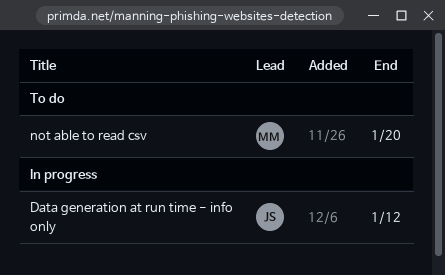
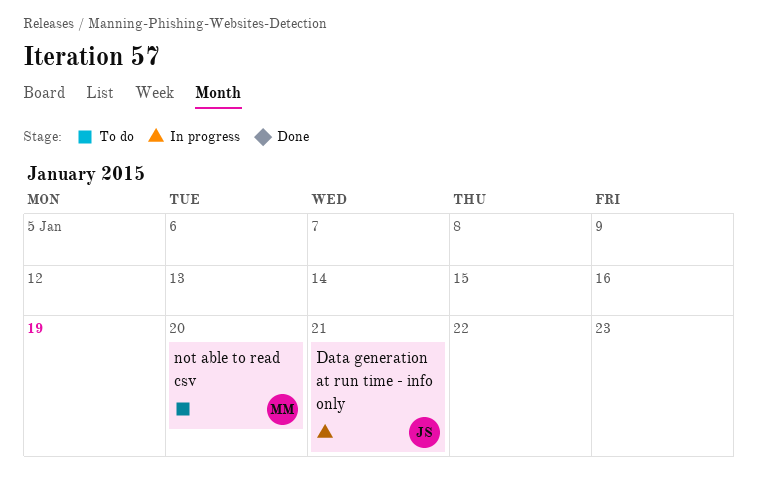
Data generation at run time - info only, due: Jan 12 -> Jan 21

